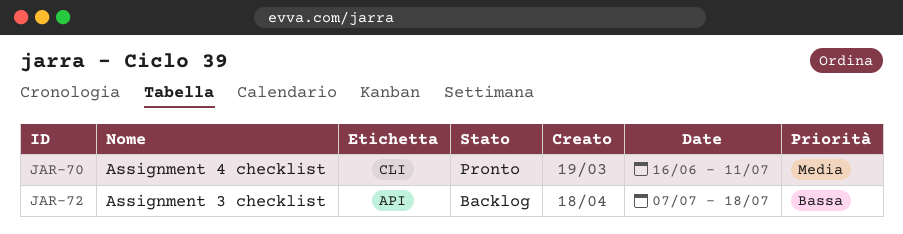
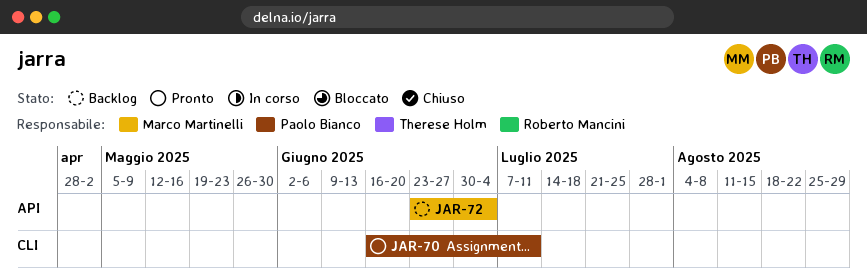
JAR-72, start: Jul 7 -> Jun 23
JAR-72, due: Jul 18 -> Jul 4

